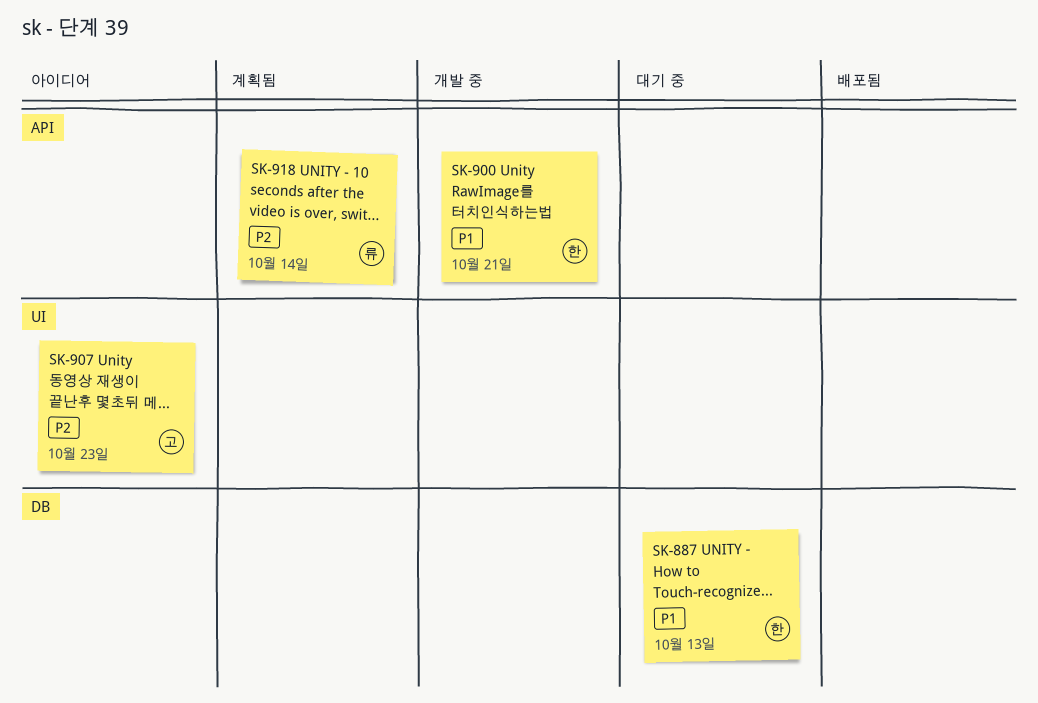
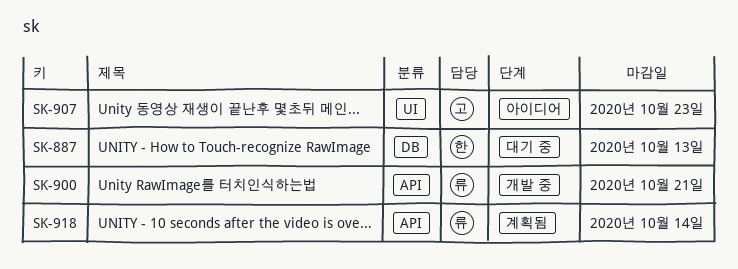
SK-900, owner: 한 -> 류

